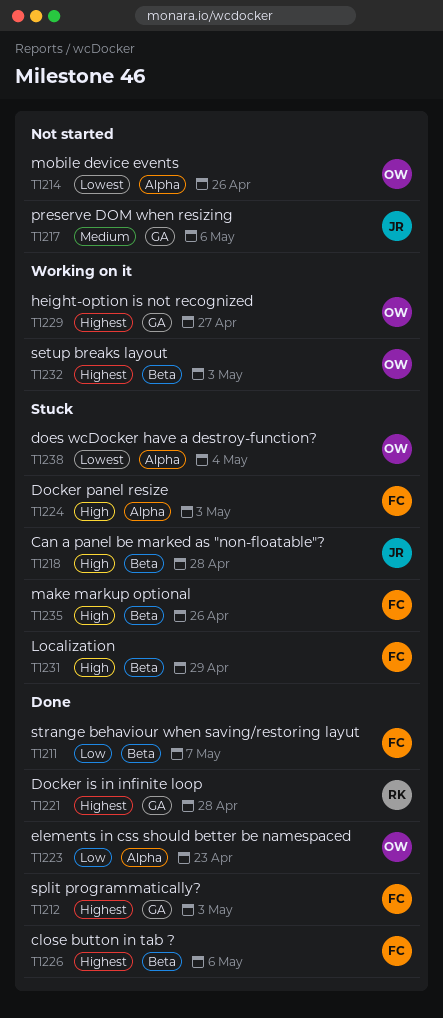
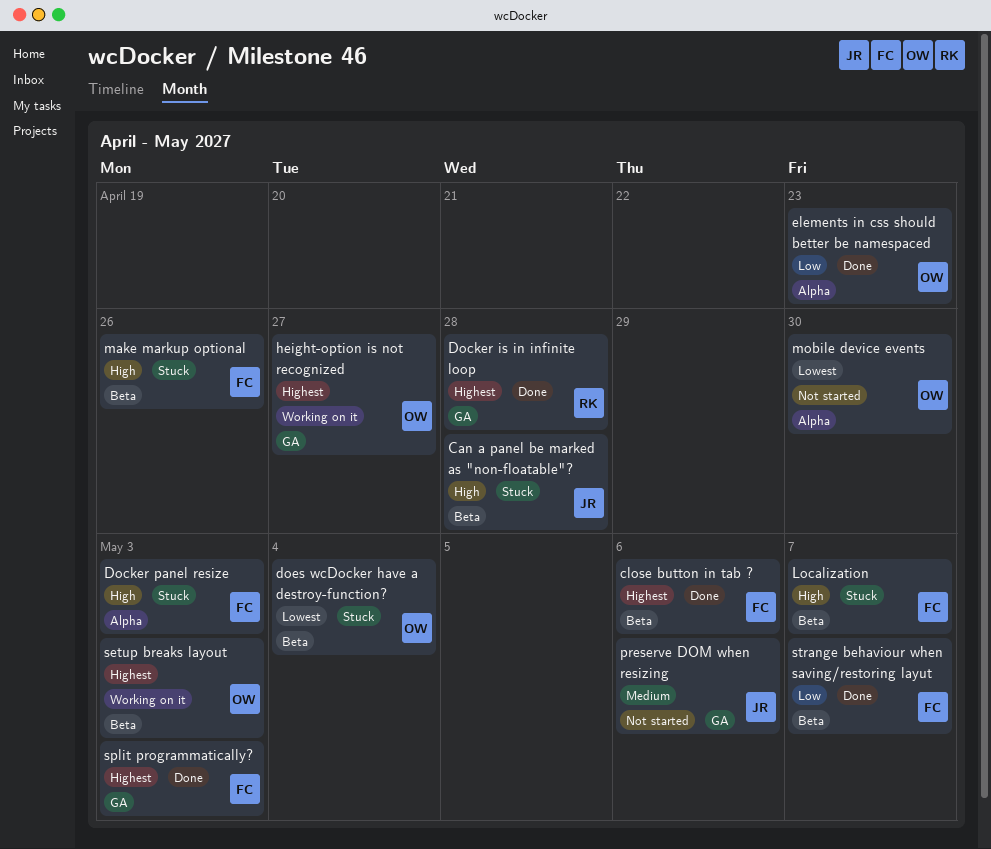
does wcDocker have a destroy-function?, label: Alpha -> Beta
Localization, due: Apr 29 -> May 7
mobile device events, due: Apr 26 -> Apr 30

